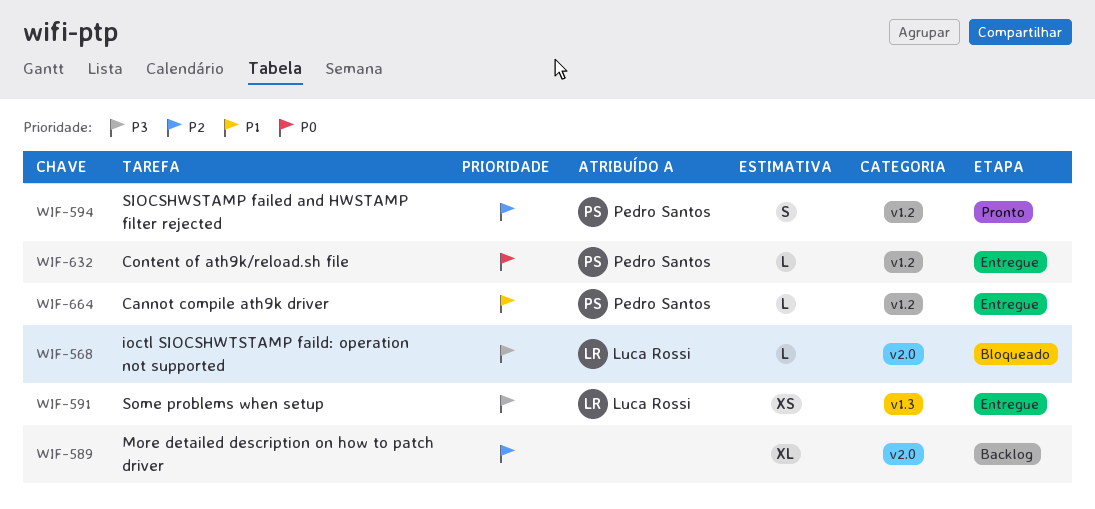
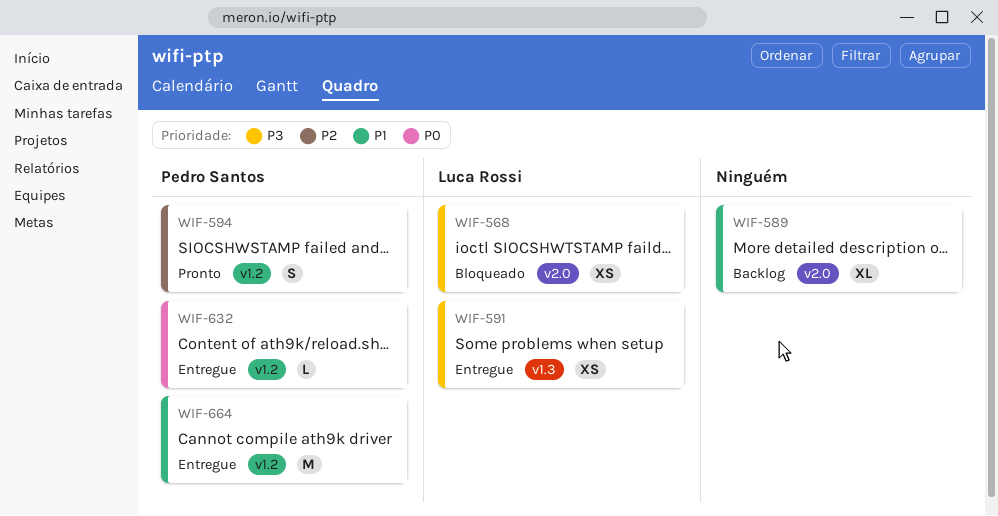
WIF-568, estimate: L -> XS
WIF-589, priority: P2 -> P1
WIF-664, estimate: L -> M

